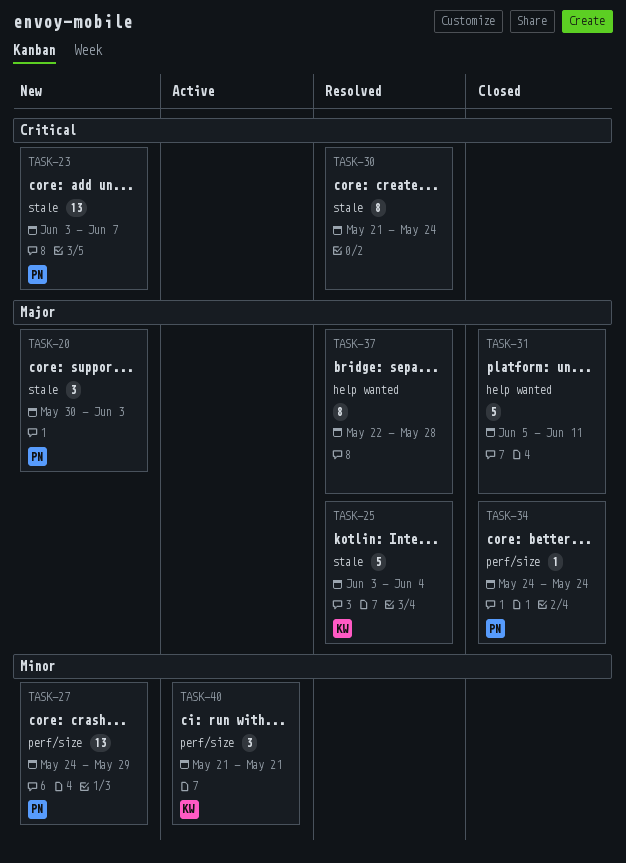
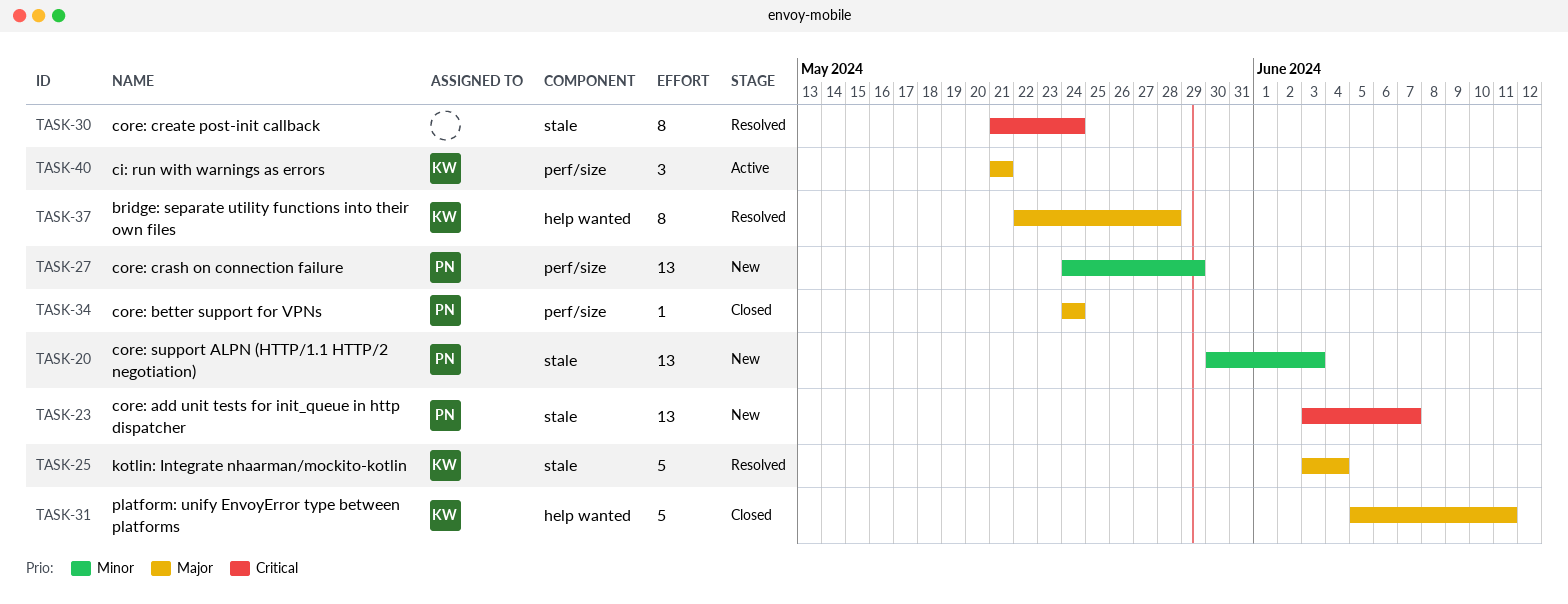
TASK-20, priority: Major -> Minor
TASK-20, estimate: 3 -> 13
TASK-31, owner: none -> KW
TASK-37, owner: none -> KW
TASK-40, priority: Minor -> Major

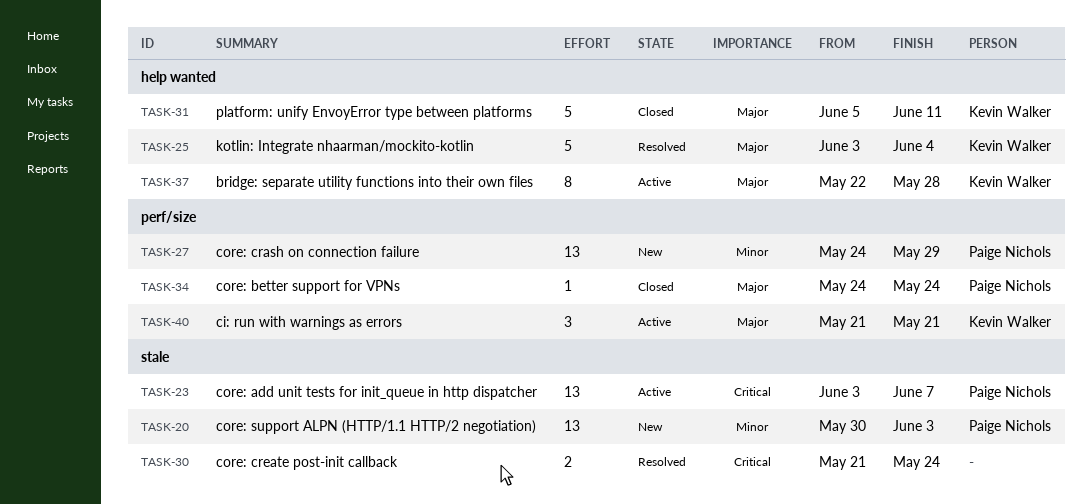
TASK-23, status: New -> Active
TASK-25, label: stale -> help wanted
TASK-30, estimate: 8 -> 2
TASK-37, status: Resolved -> Active

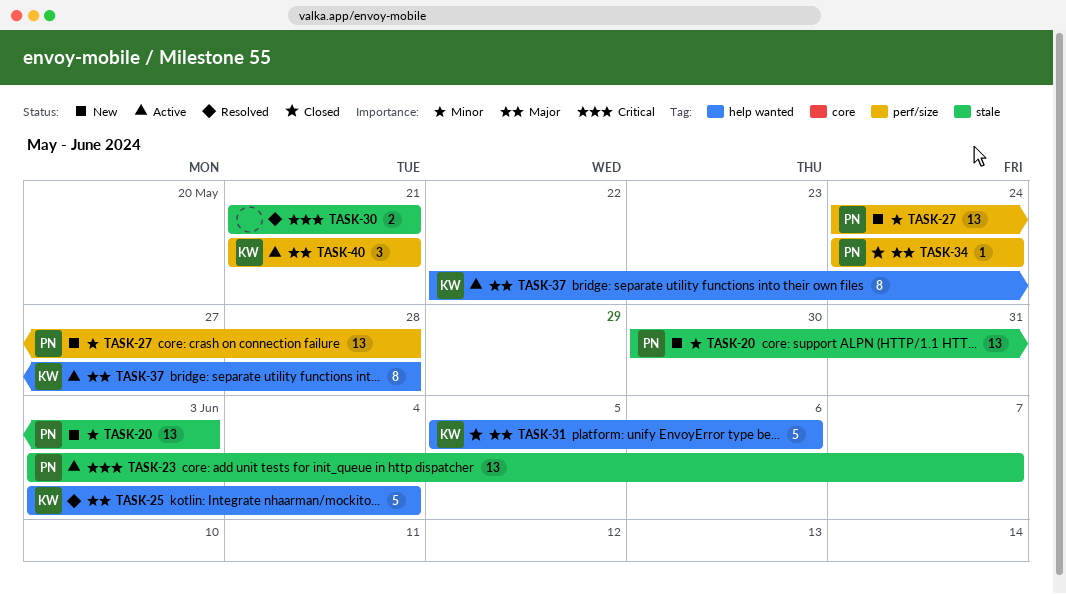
TASK-27, due: May 29 -> May 28
TASK-30, due: May 24 -> May 21
TASK-31, due: Jun 11 -> Jun 6

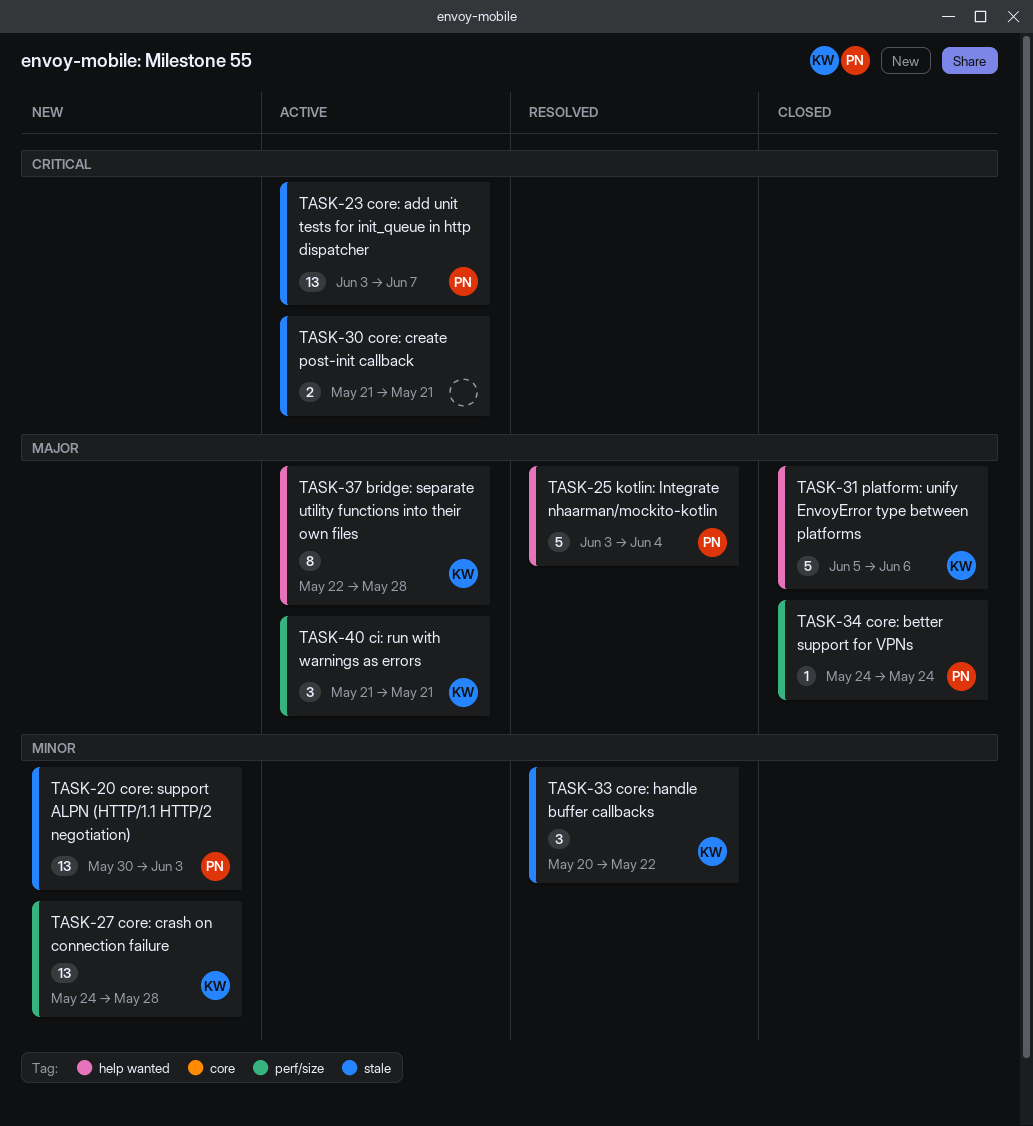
TASK-25, owner: KW -> PN
TASK-27, owner: PN -> KW
TASK-30, status: Resolved -> Active
TASK-33: none -> present

